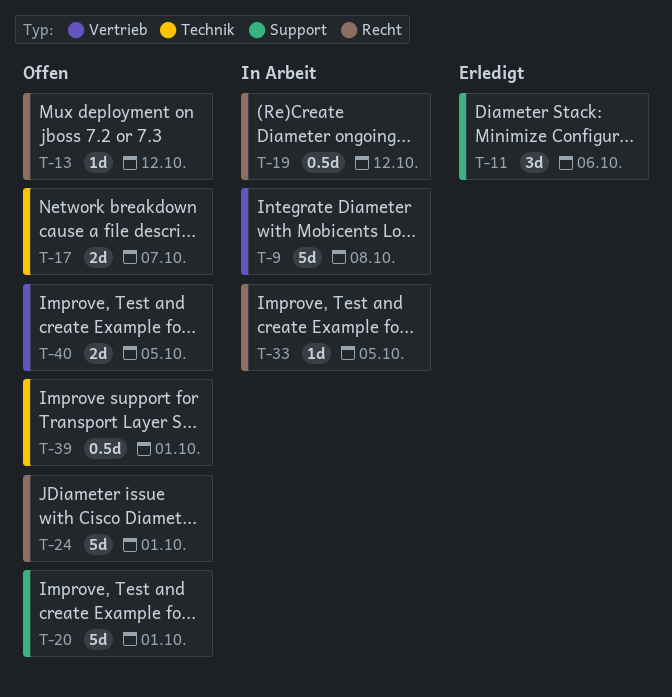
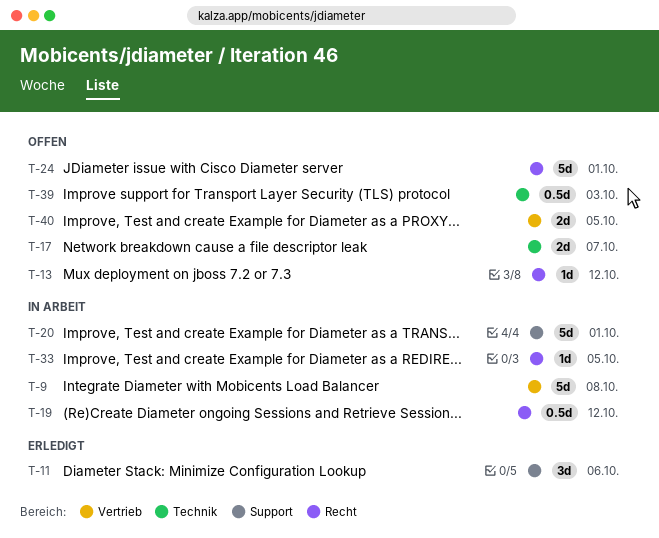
T-20, status: Offen -> In Arbeit
T-39, due: Oct 1 -> Oct 3

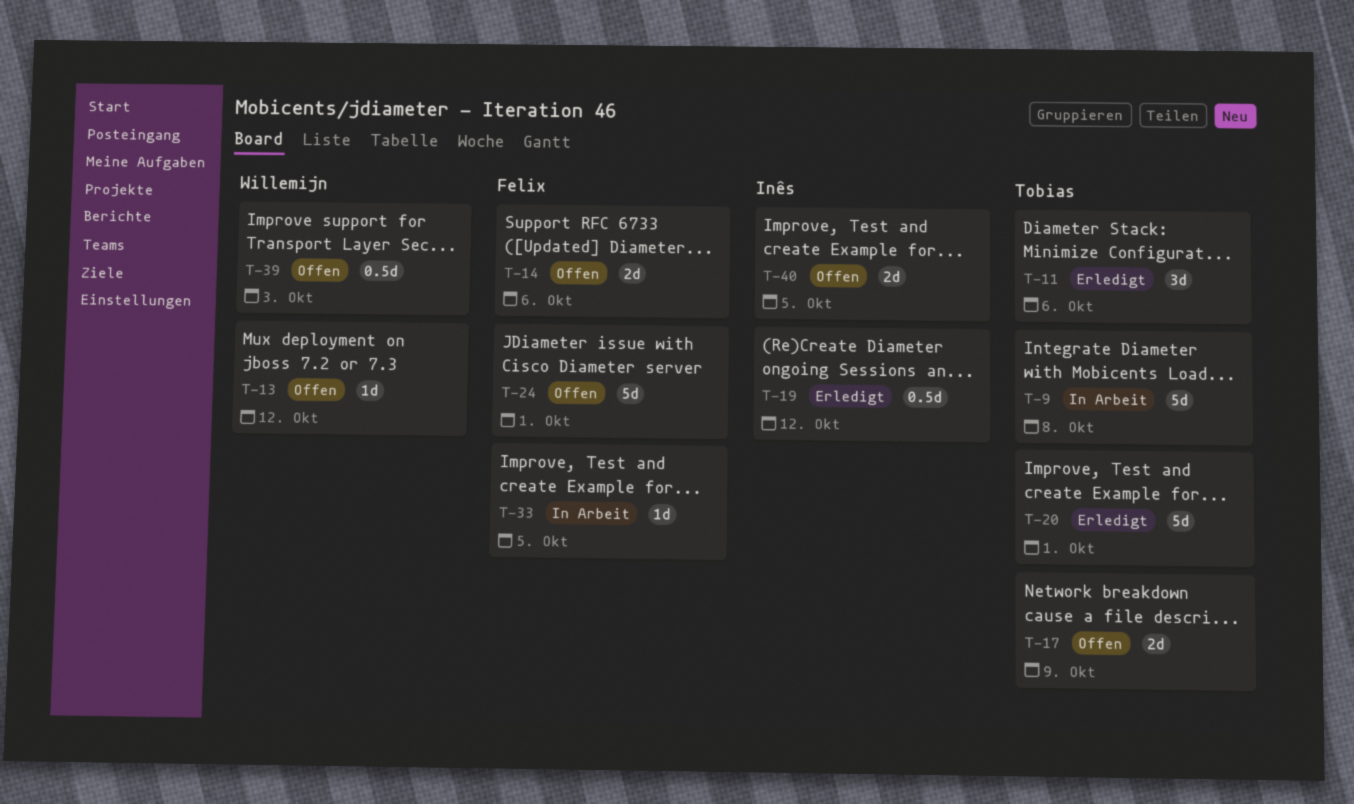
T-14: none -> present
T-17, due: Oct 7 -> Oct 9
T-19, status: In Arbeit -> Erledigt
T-20, status: In Arbeit -> Erledigt

